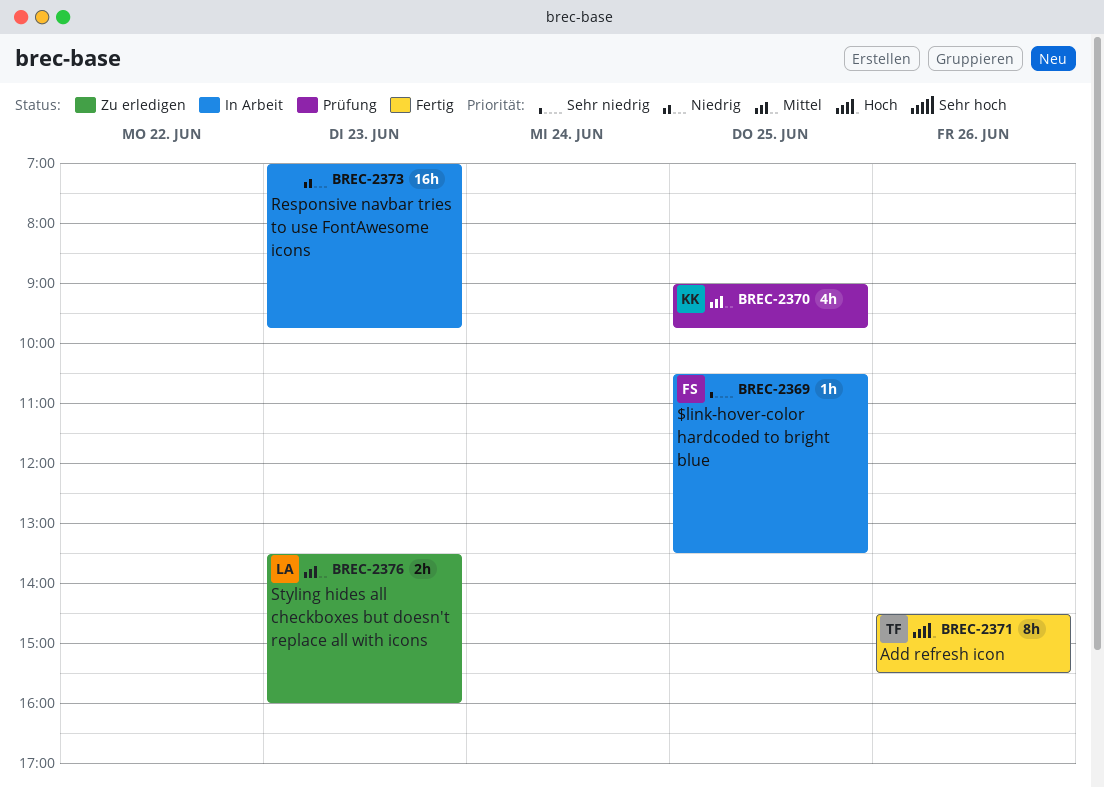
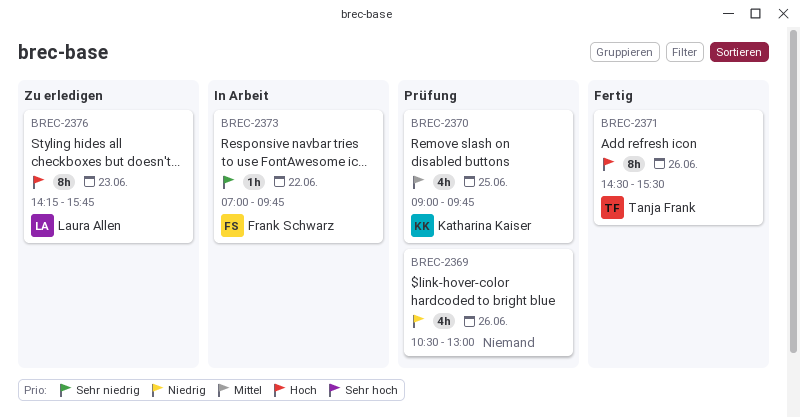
BREC-2369, status: In Arbeit -> Prüfung
BREC-2369, owner: Frank Schwarz -> none
BREC-2369, priority: Sehr niedrig -> Niedrig
BREC-2369, estimate: 1h -> 4h
BREC-2369, day: Jun 25 -> Jun 26
BREC-2369, ends: 13:30 -> 13:00
BREC-2373, owner: none -> Frank Schwarz
BREC-2373, priority: Niedrig -> Sehr niedrig
BREC-2373, estimate: 16h -> 1h
BREC-2373, day: Jun 23 -> Jun 22
BREC-2376, priority: Mittel -> Hoch
BREC-2376, estimate: 2h -> 8h
BREC-2376, begins: 13:30 -> 14:15
BREC-2376, ends: 16:00 -> 15:45

